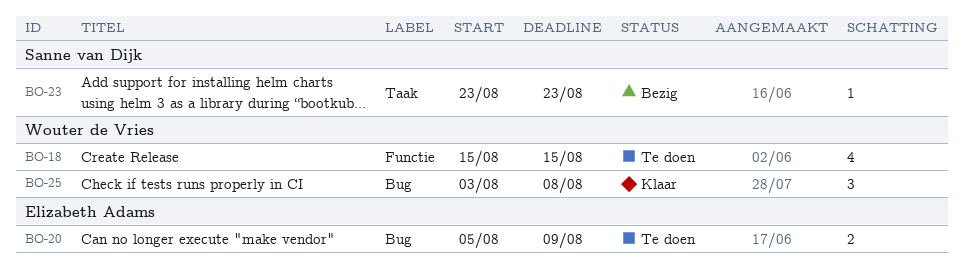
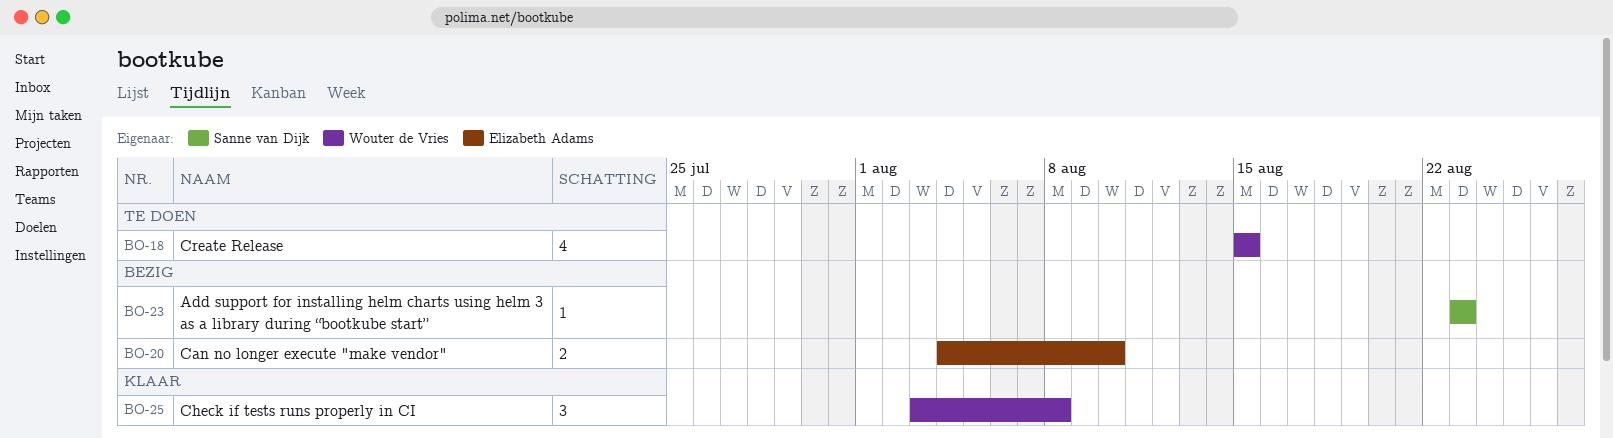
BO-20, status: Te doen -> Bezig
BO-20, start: Aug 5 -> Aug 4
BO-20, due: Aug 9 -> Aug 10

